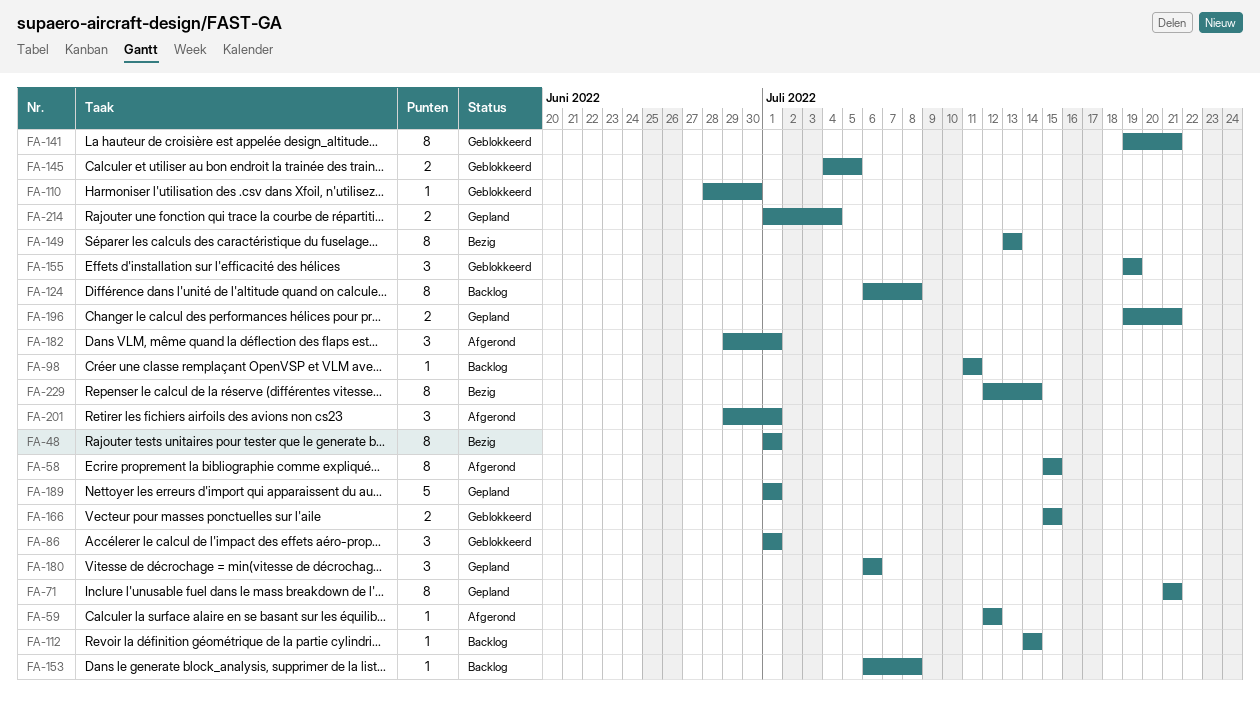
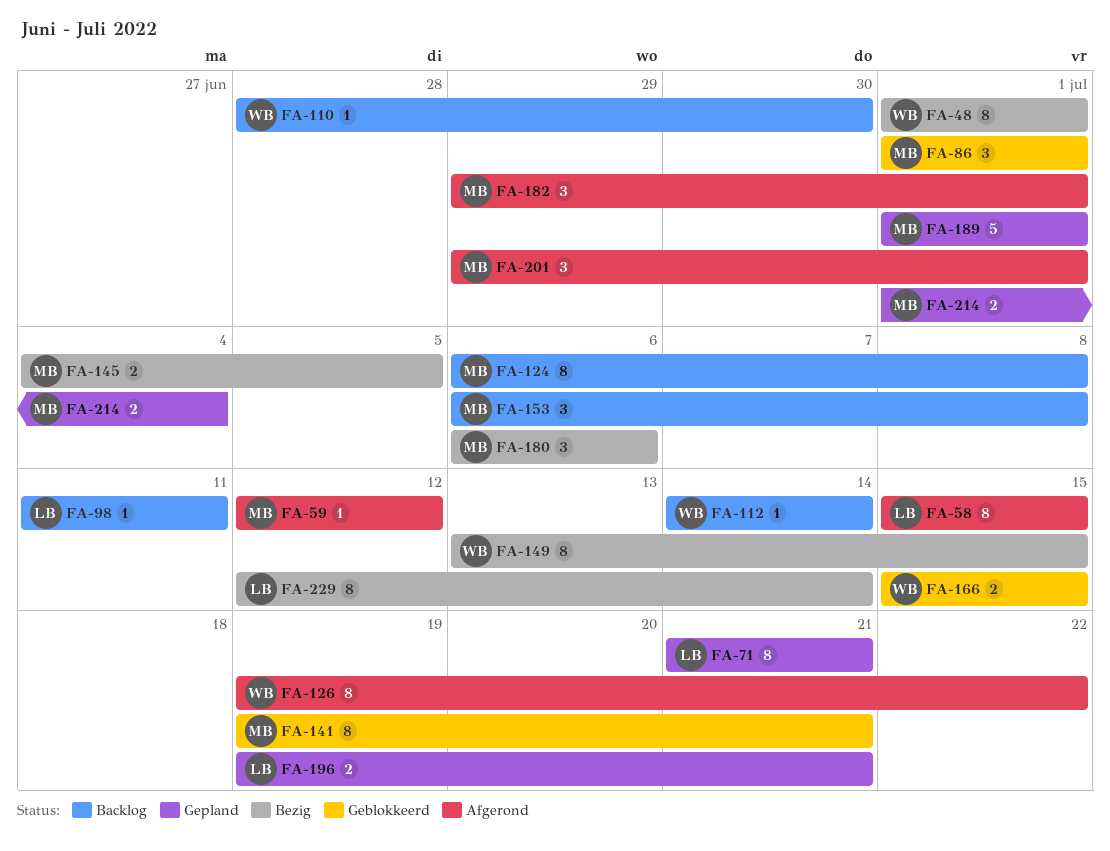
FA-110, status: Geblokkeerd -> Backlog
FA-126: none -> present
FA-145, status: Geblokkeerd -> Bezig
FA-149, due: Jul 13 -> Jul 15
FA-153, estimate: 1 -> 3
FA-155: present -> none
FA-180, status: Gepland -> Bezig

